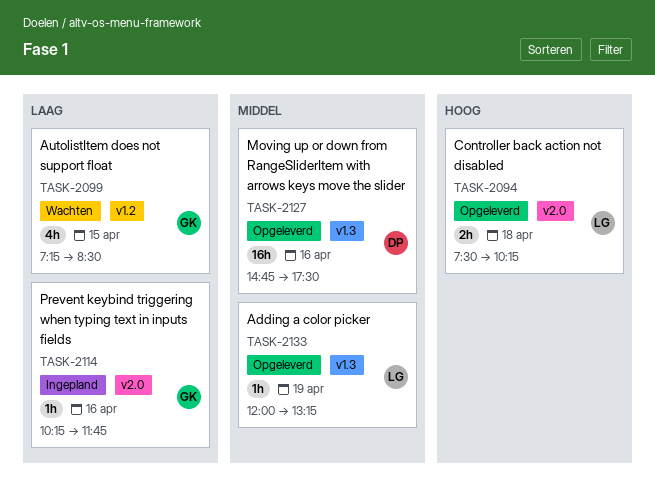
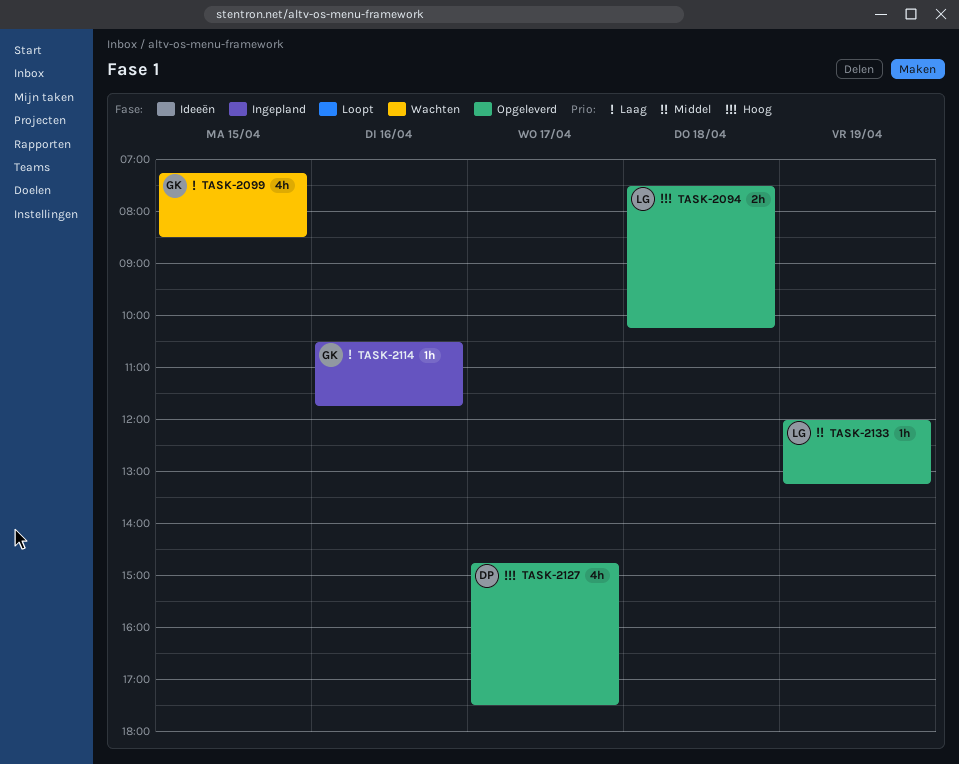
TASK-2114, begins: 10:15 -> 10:30
TASK-2127, priority: Middel -> Hoog
TASK-2127, estimate: 16h -> 4h
TASK-2127, day: Apr 16 -> Apr 17

